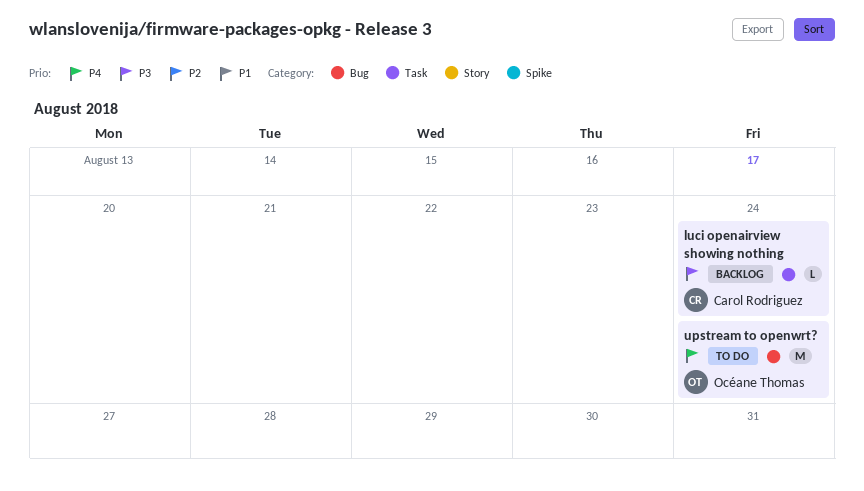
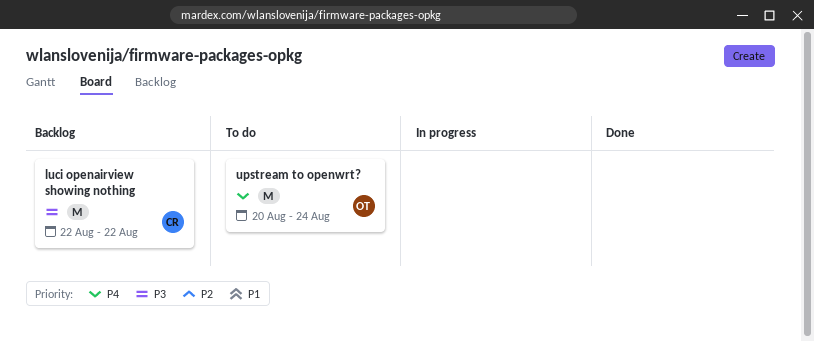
luci openairview showing nothing, estimate: L -> M
luci openairview showing nothing, due: Aug 24 -> Aug 22

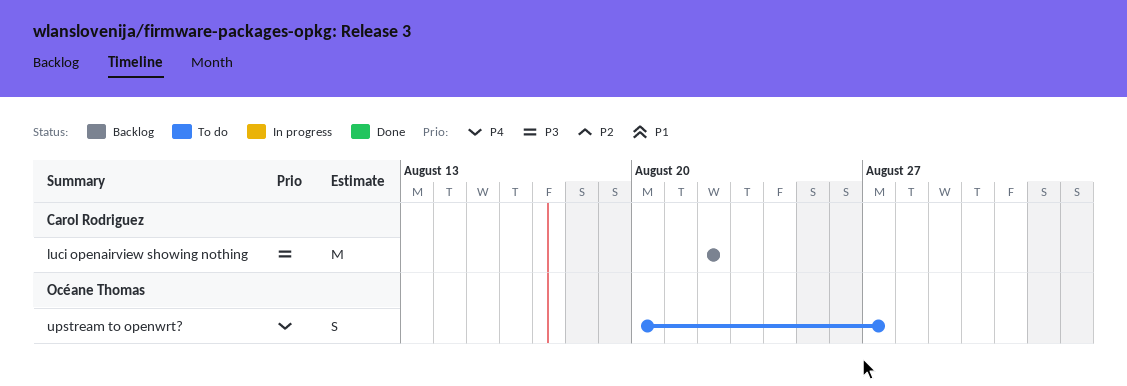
upstream to openwrt?, estimate: M -> S
upstream to openwrt?, due: Aug 24 -> Aug 27

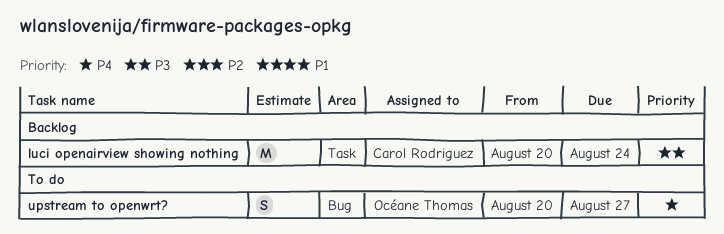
luci openairview showing nothing, start: Aug 22 -> Aug 20
luci openairview showing nothing, due: Aug 22 -> Aug 24

